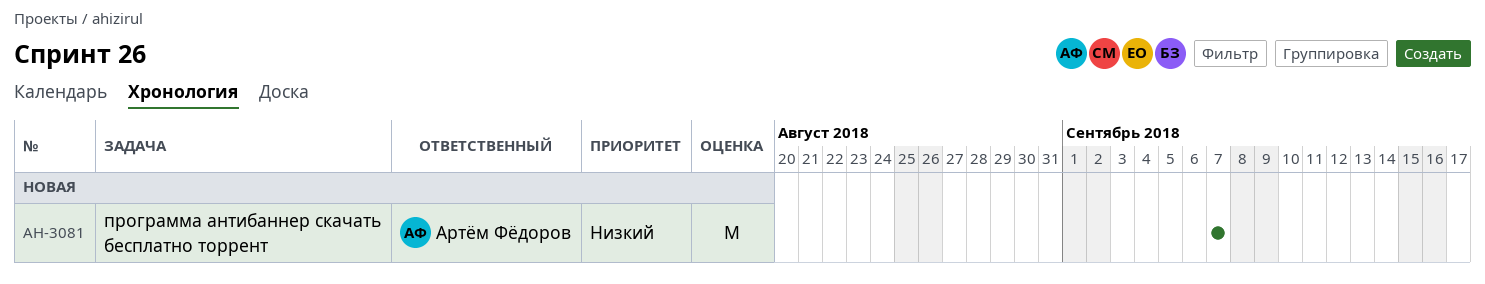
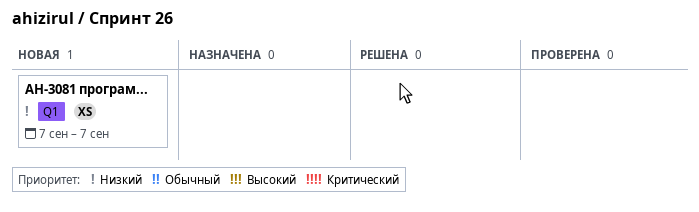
AH-3081, estimate: M -> XS

